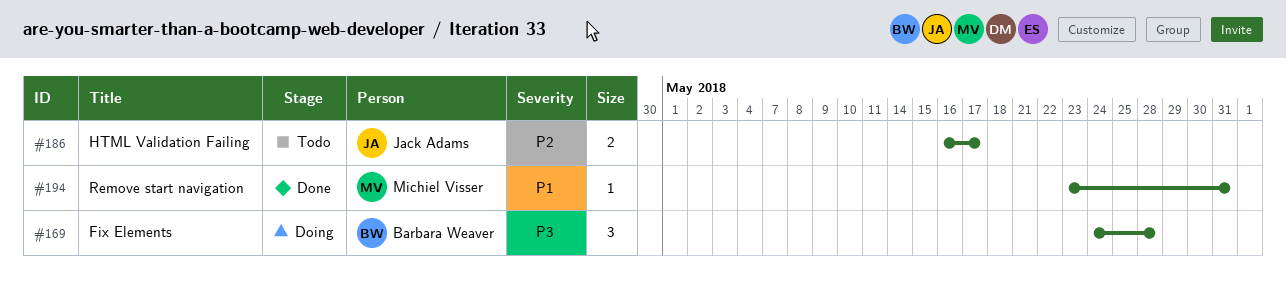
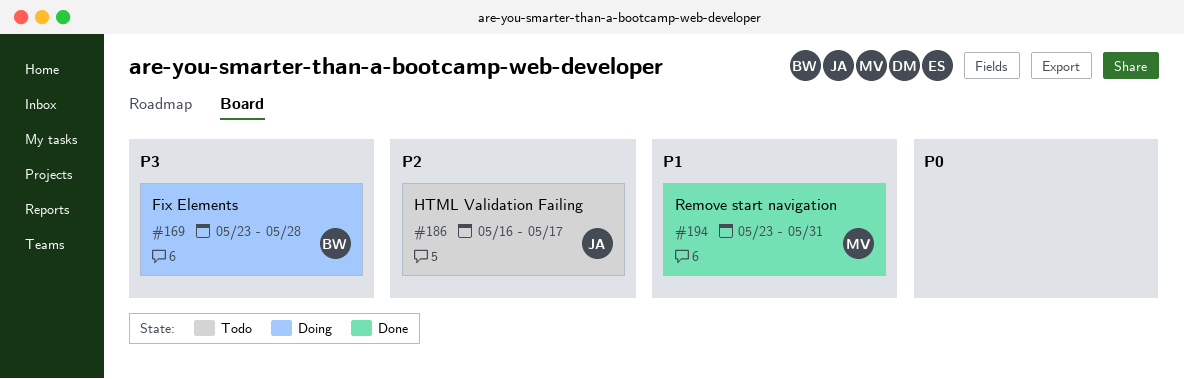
#169, start: May 24 -> May 23

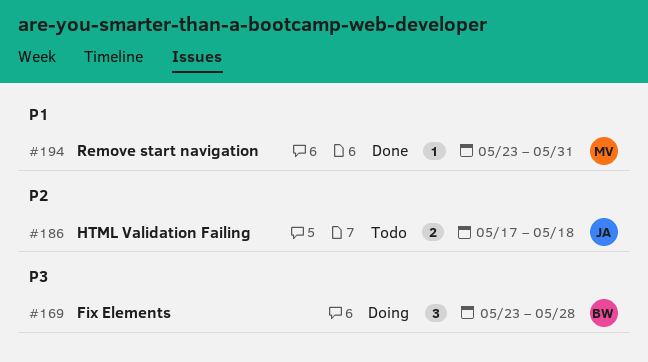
#186, start: May 16 -> May 17
#186, due: May 17 -> May 18

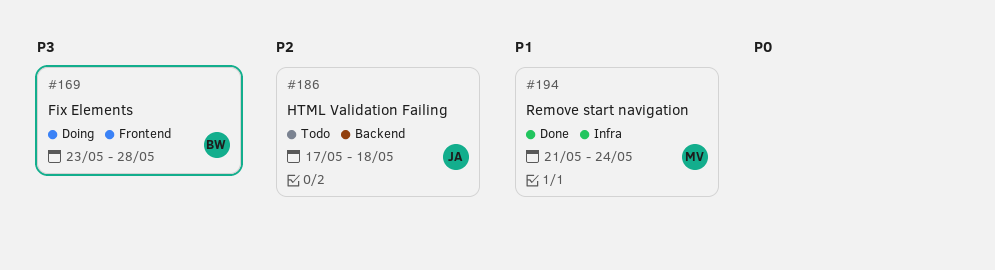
#194, start: May 23 -> May 21
#194, due: May 31 -> May 24

